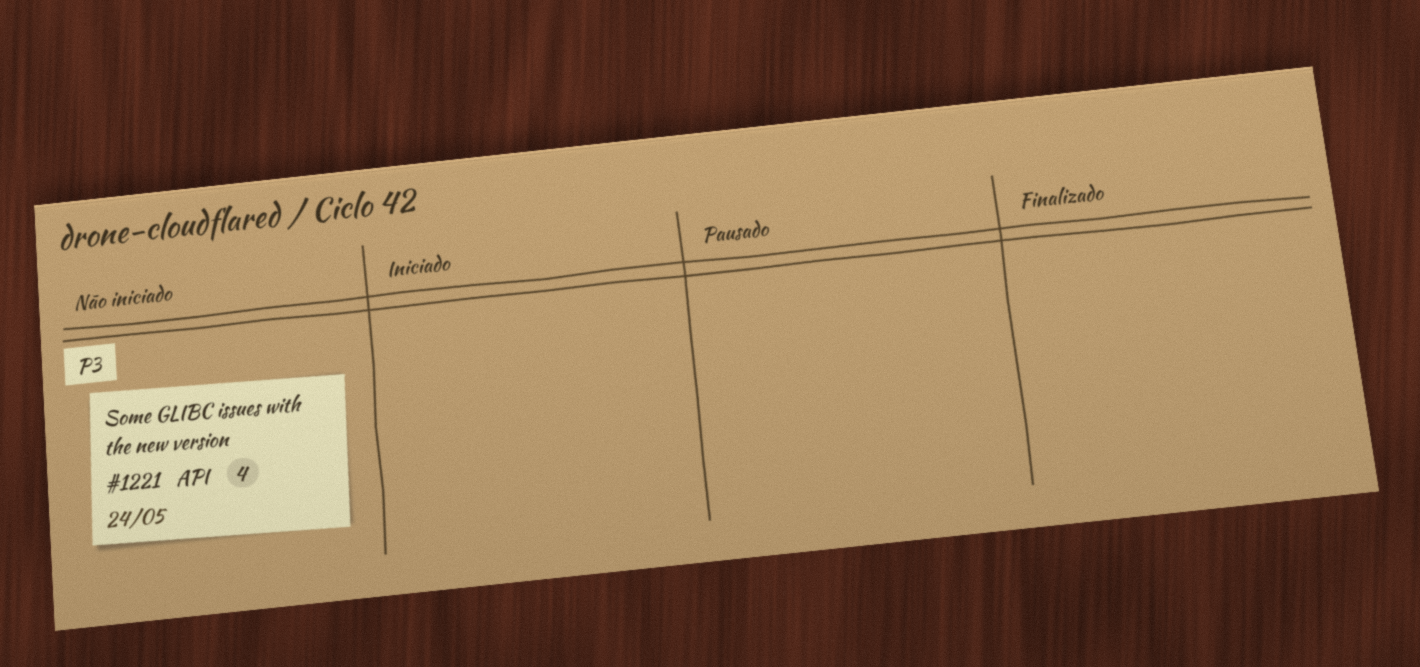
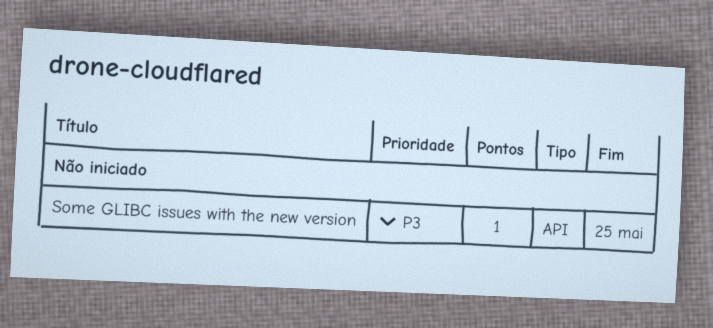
Some GLIBC issues with the new version, estimate: 4 -> 1
Some GLIBC issues with the new version, due: May 24 -> May 25

